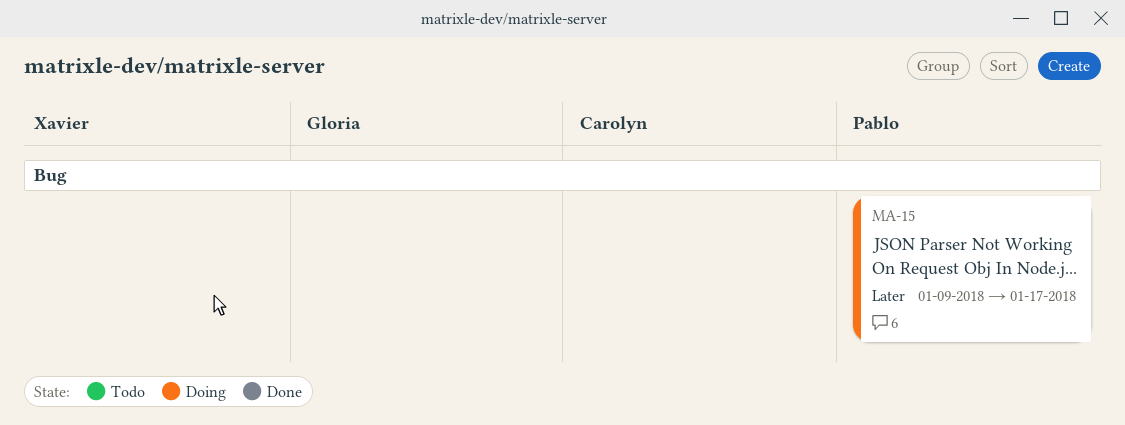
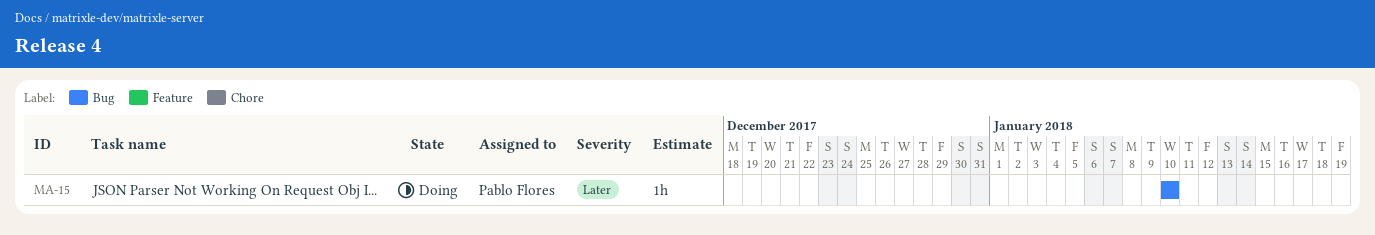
MA-15, start: Jan 9 -> Jan 10
MA-15, due: Jan 17 -> Jan 10

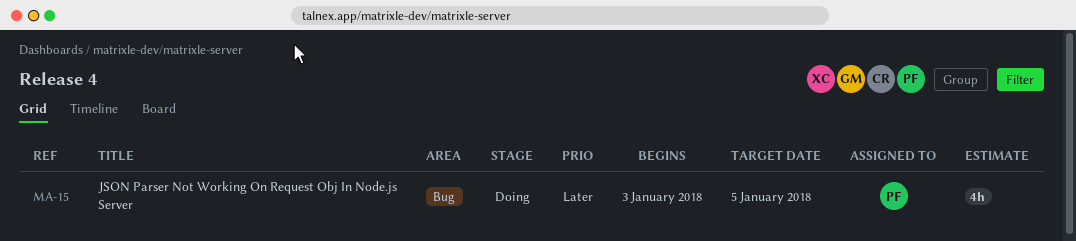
MA-15, estimate: 1h -> 4h
MA-15, start: Jan 10 -> Jan 3
MA-15, due: Jan 10 -> Jan 5

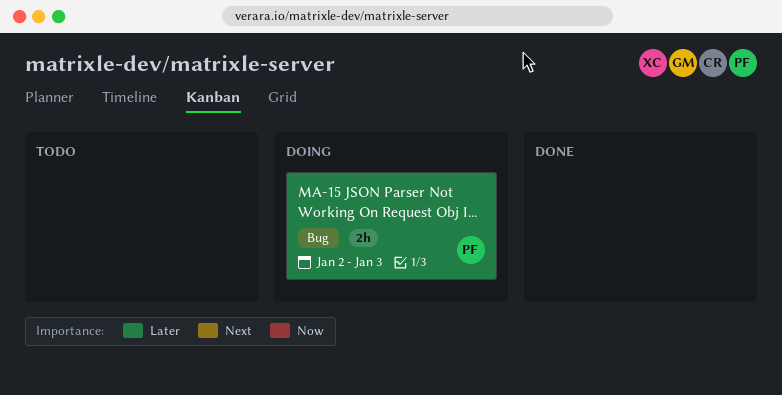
MA-15, estimate: 4h -> 2h
MA-15, start: Jan 3 -> Jan 2
MA-15, due: Jan 5 -> Jan 3

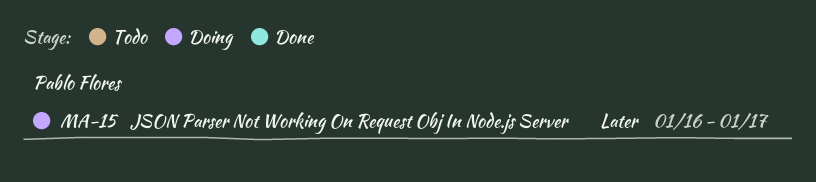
MA-15, start: Jan 2 -> Jan 16
MA-15, due: Jan 3 -> Jan 17

